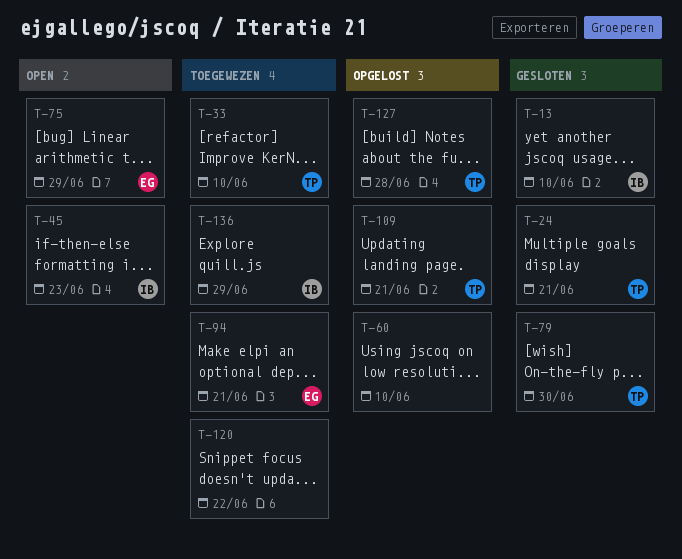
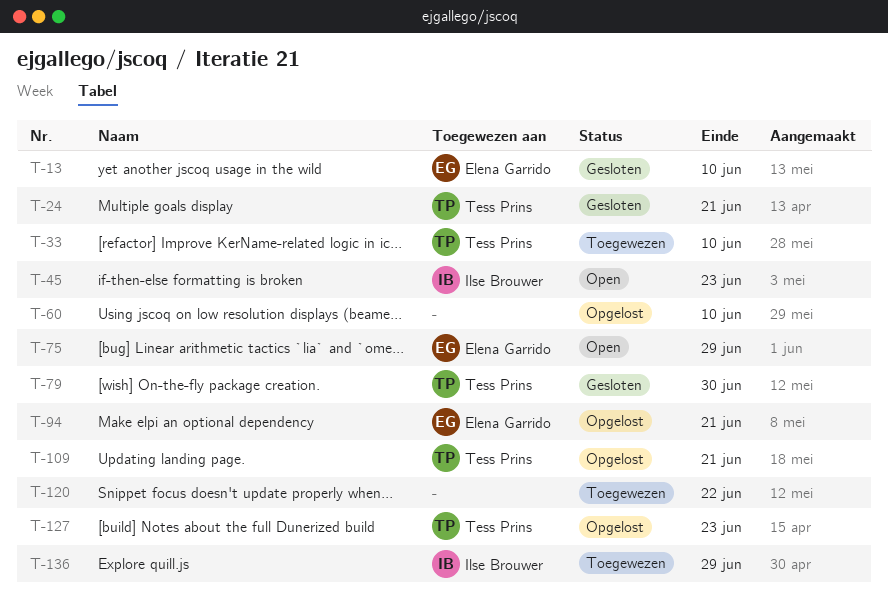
T-13, owner: Ilse Brouwer -> Elena Garrido
T-94, status: Toegewezen -> Opgelost
T-127, due: Jun 28 -> Jun 23

